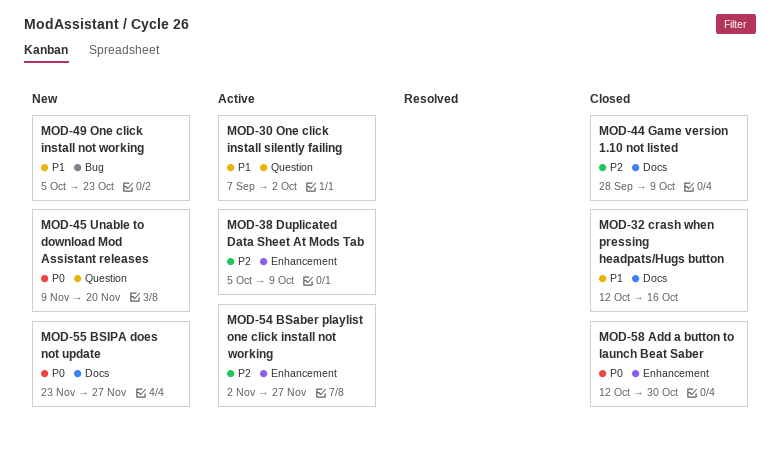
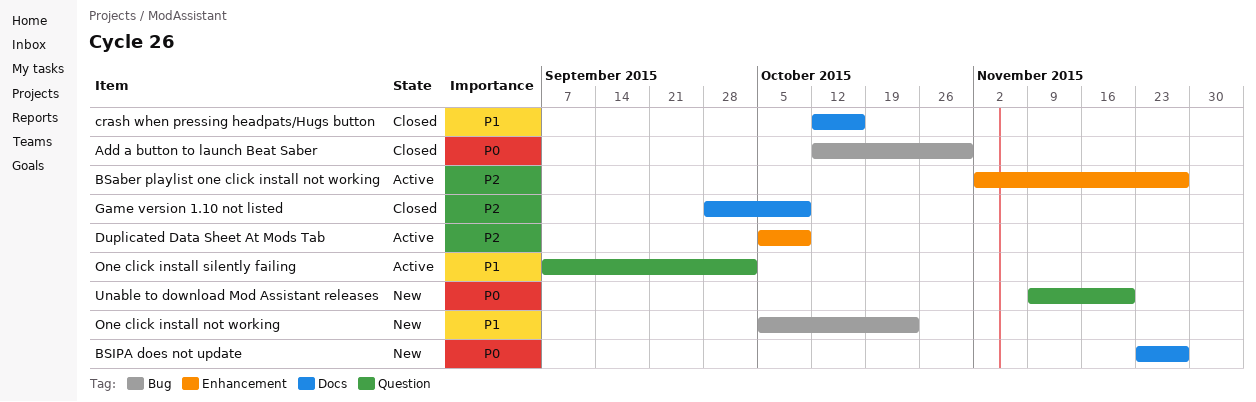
Add a button to launch Beat Saber, label: Enhancement -> Bug

